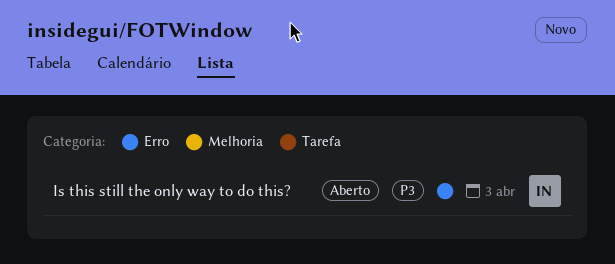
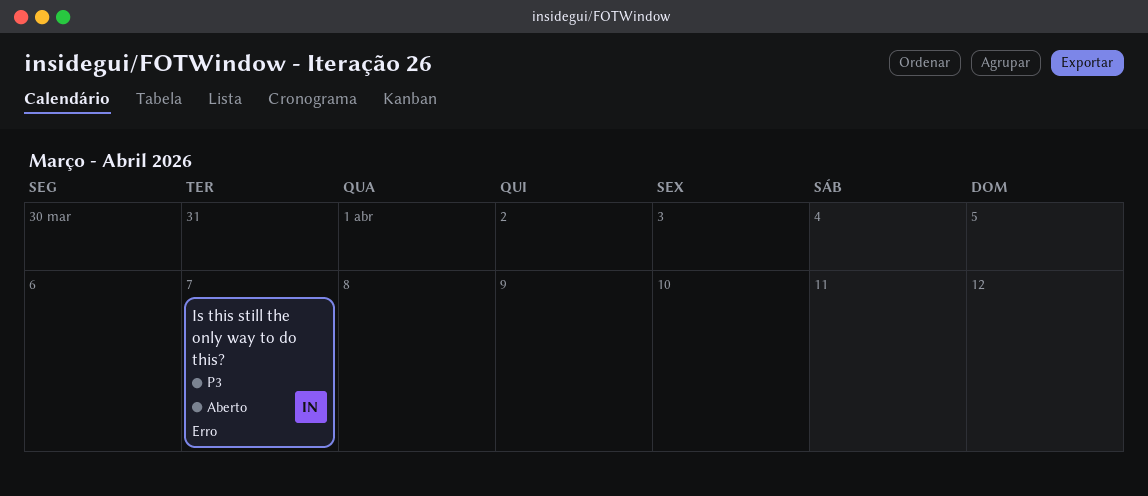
Is this still the only way to do this?, due: Apr 3 -> Apr 7

